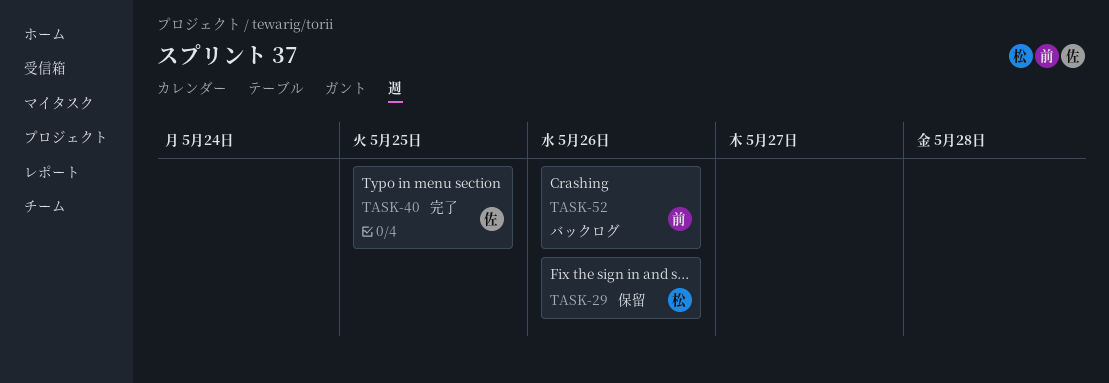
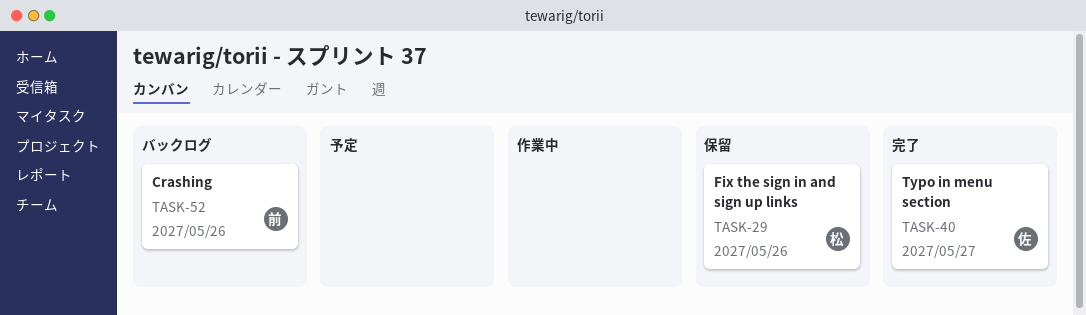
TASK-40, due: May 25 -> May 27

